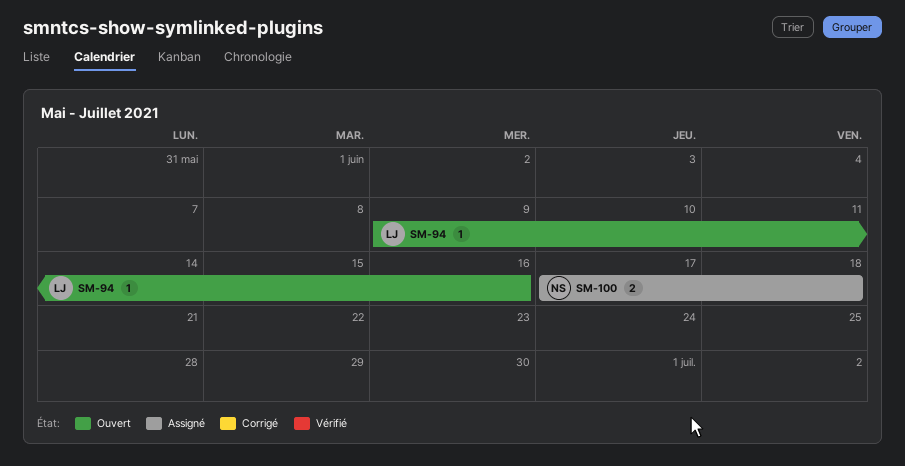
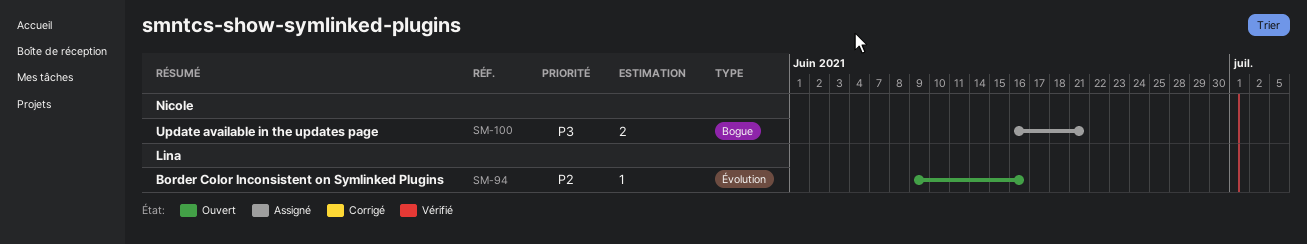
SM-100, start: Jun 17 -> Jun 16
SM-100, due: Jun 18 -> Jun 21

